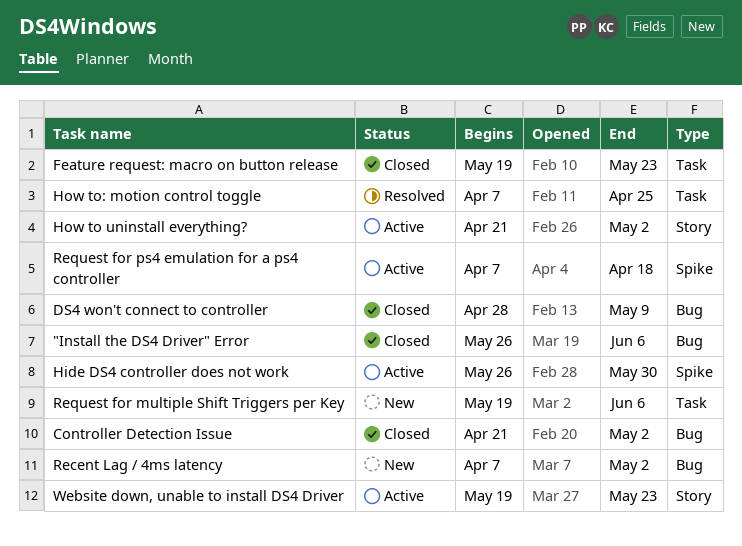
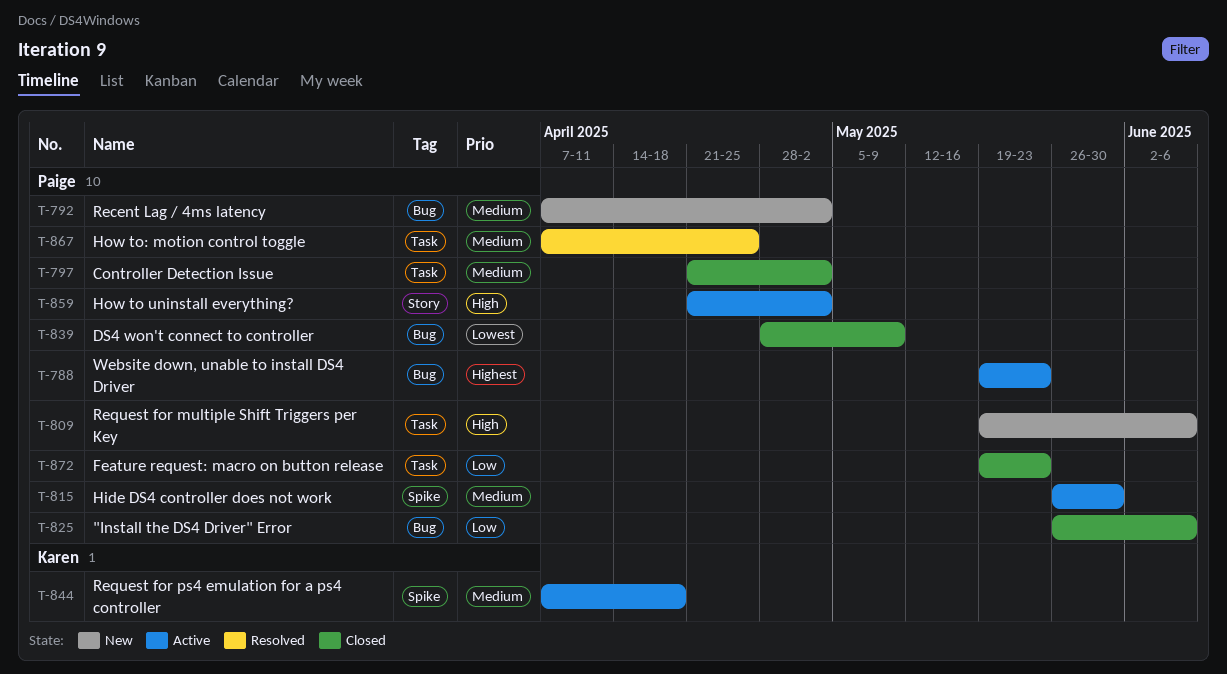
Controller Detection Issue, label: Bug -> Task
Website down, unable to install DS4 Driver, label: Story -> Bug

